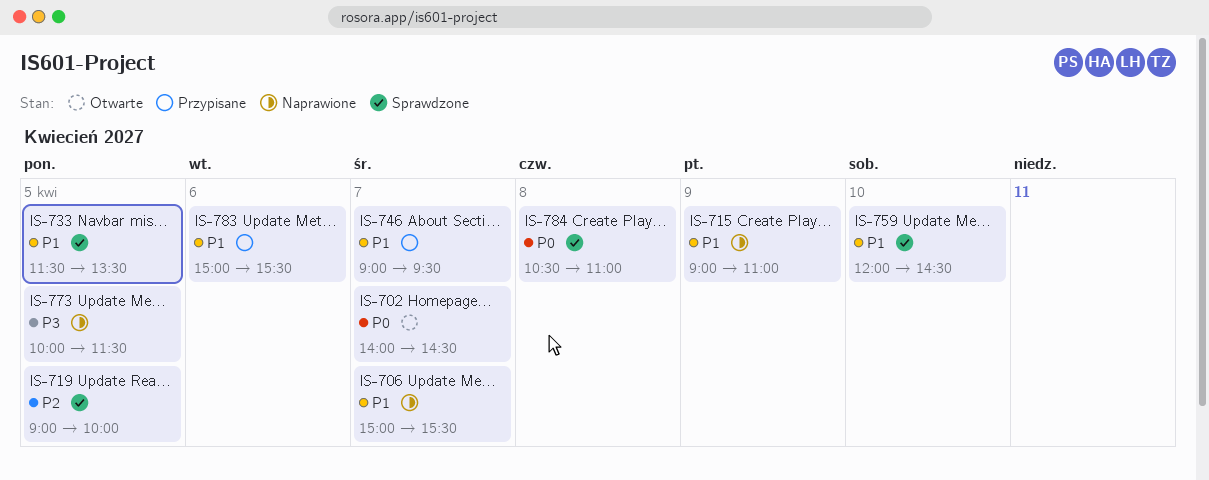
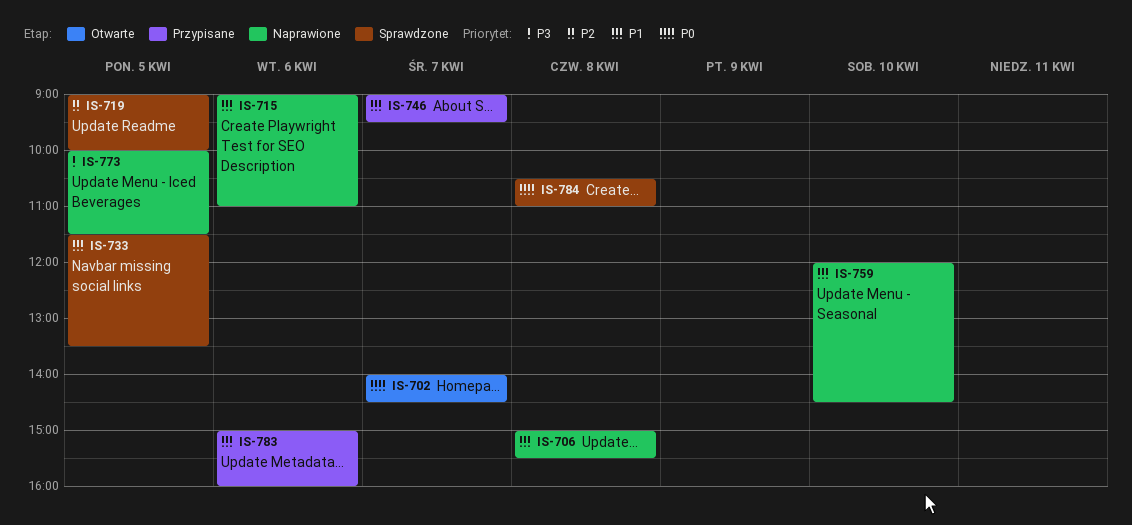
IS-706, day: Apr 7 -> Apr 8
IS-715, day: Apr 9 -> Apr 6
IS-759, status: Sprawdzone -> Naprawione
IS-783, ends: 15:30 -> 16:00

